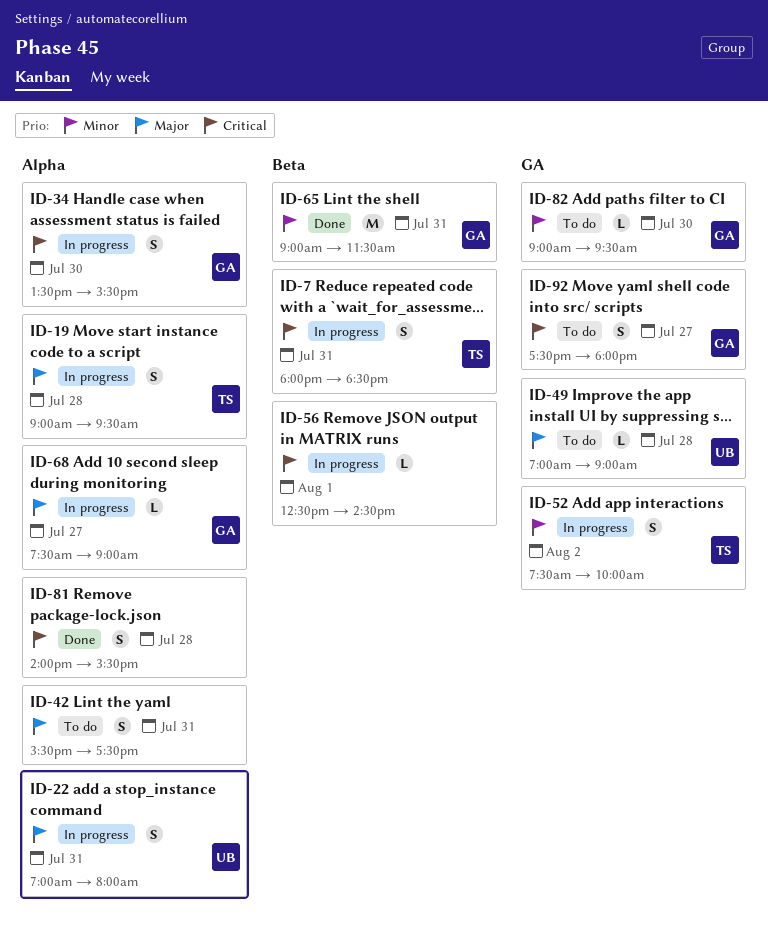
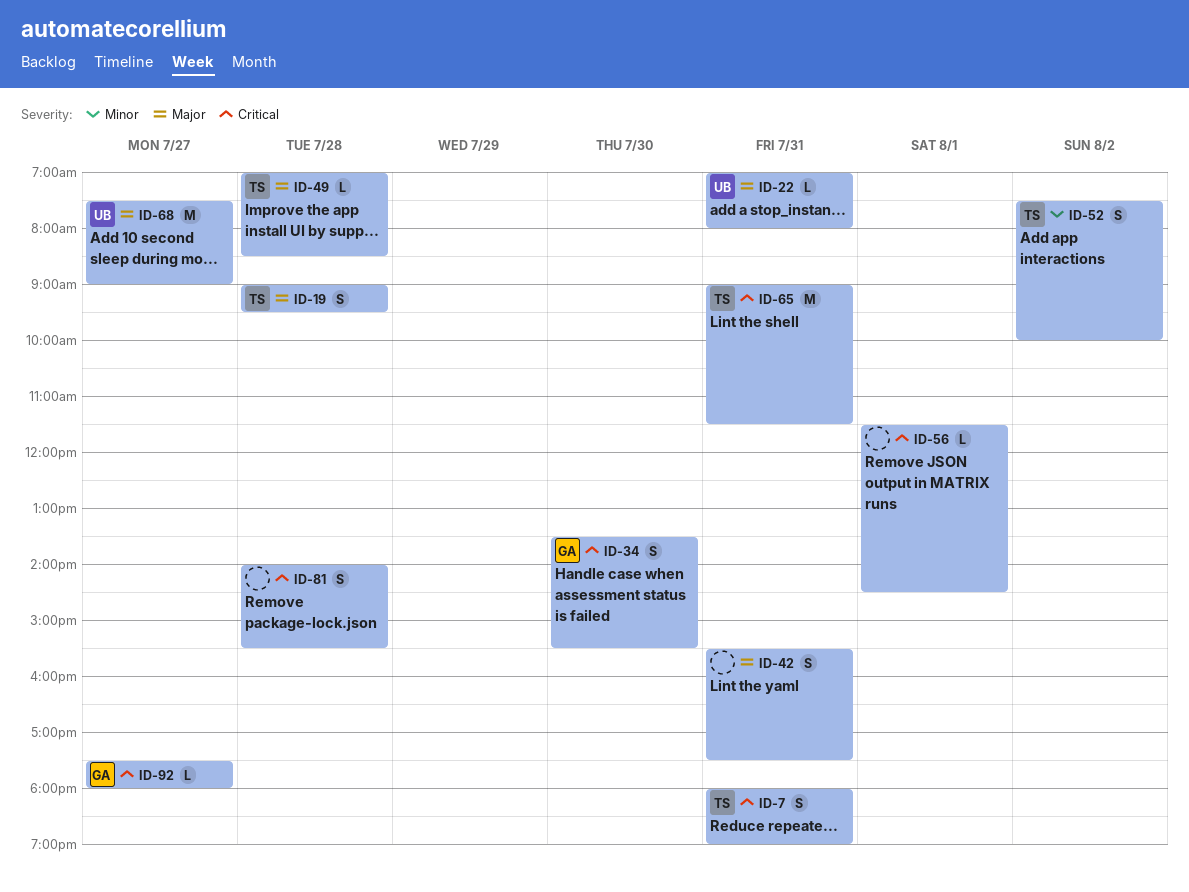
ID-7, ends: 18:30 -> 19:00
ID-22, estimate: S -> L
ID-49, owner: UB -> TS
ID-49, ends: 09:00 -> 08:30
ID-56, begins: 12:30 -> 11:30
ID-65, owner: GA -> TS
ID-65, priority: Minor -> Critical
ID-68, owner: GA -> UB
ID-68, estimate: L -> M
ID-82: present -> none
ID-92, estimate: S -> L

